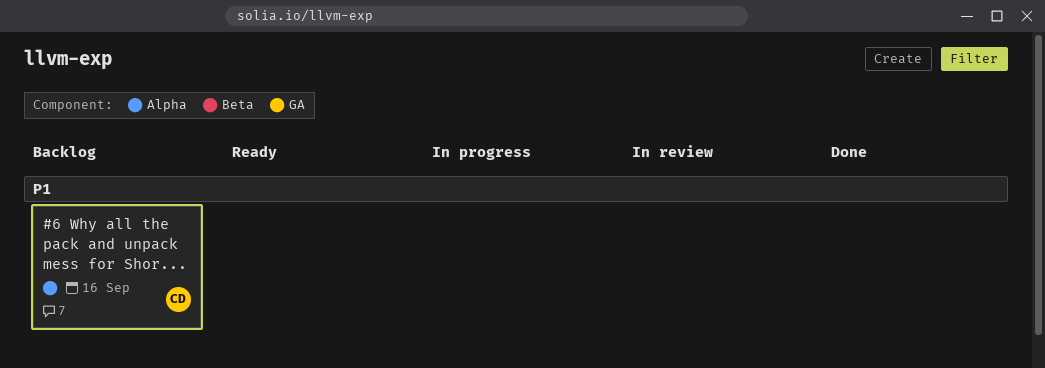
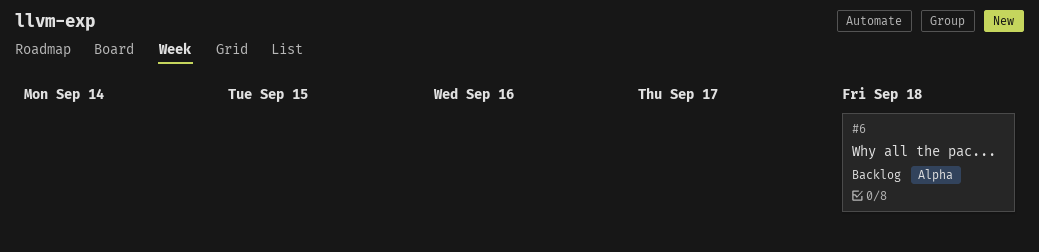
#6, due: Sep 16 -> Sep 18

